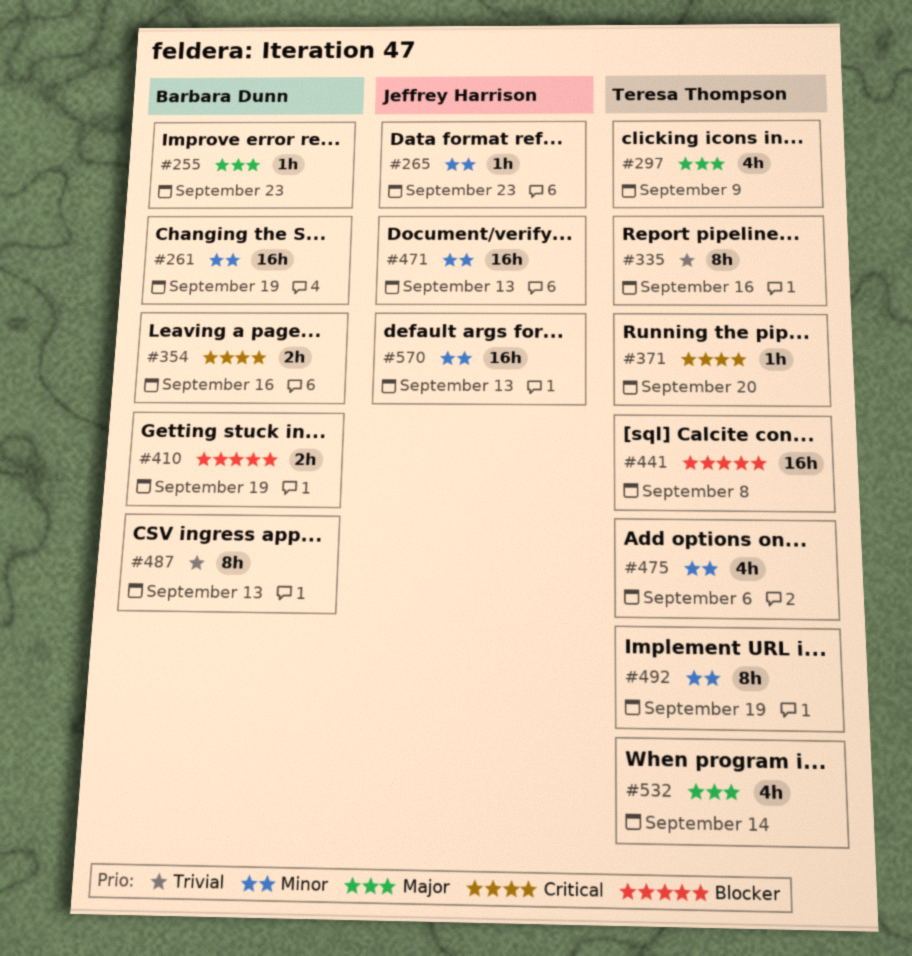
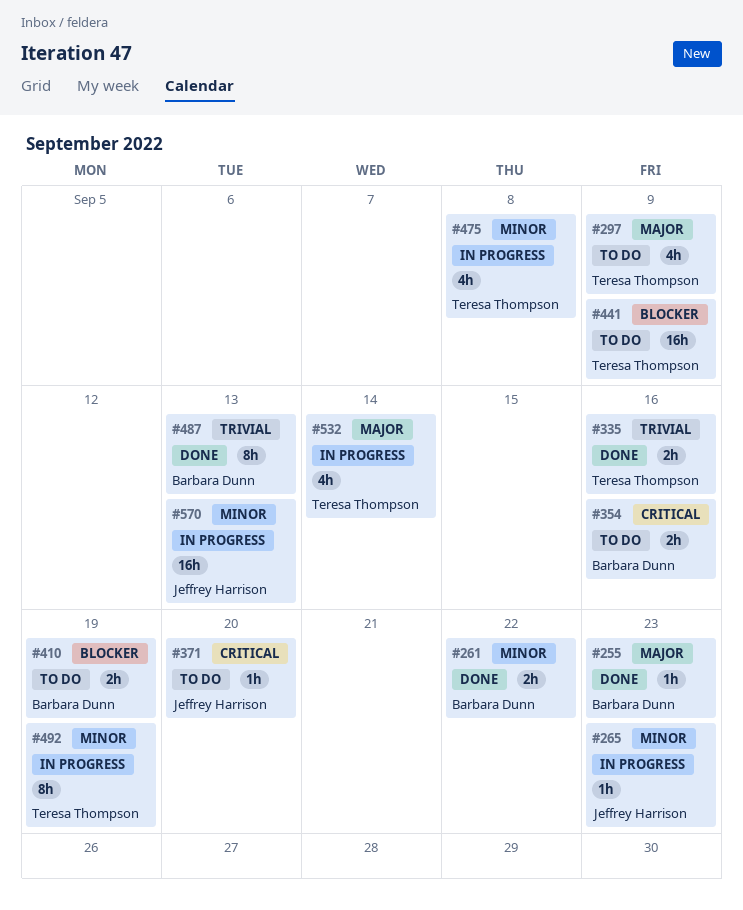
#261, estimate: 16h -> 2h
#261, due: Sep 19 -> Sep 22
#335, estimate: 8h -> 2h
#371, owner: Teresa Thompson -> Jeffrey Harrison
#441, due: Sep 8 -> Sep 9
#471: present -> none
#475, due: Sep 6 -> Sep 8

